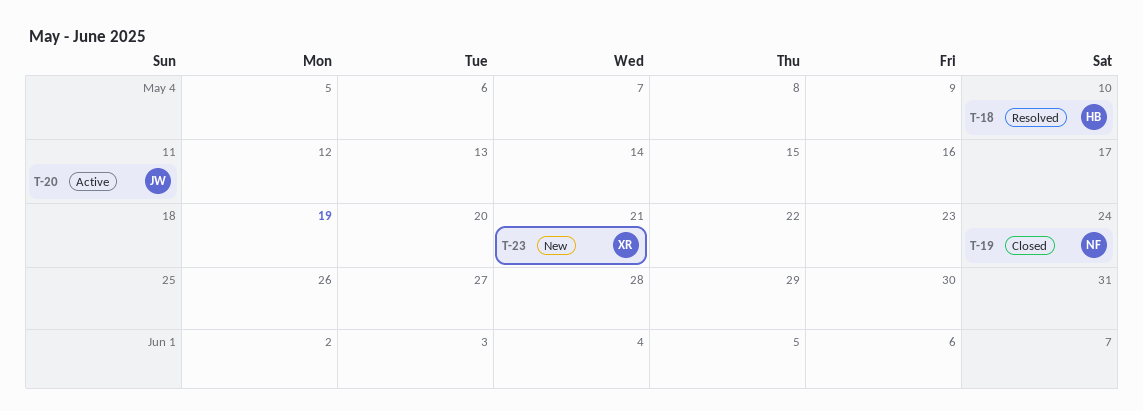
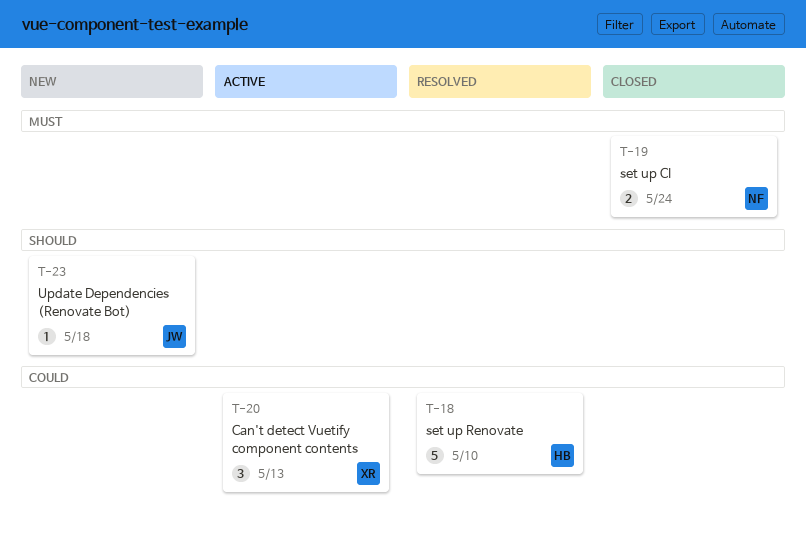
T-20, owner: JW -> XR
T-20, due: May 11 -> May 13
T-23, owner: XR -> JW
T-23, due: May 21 -> May 18

